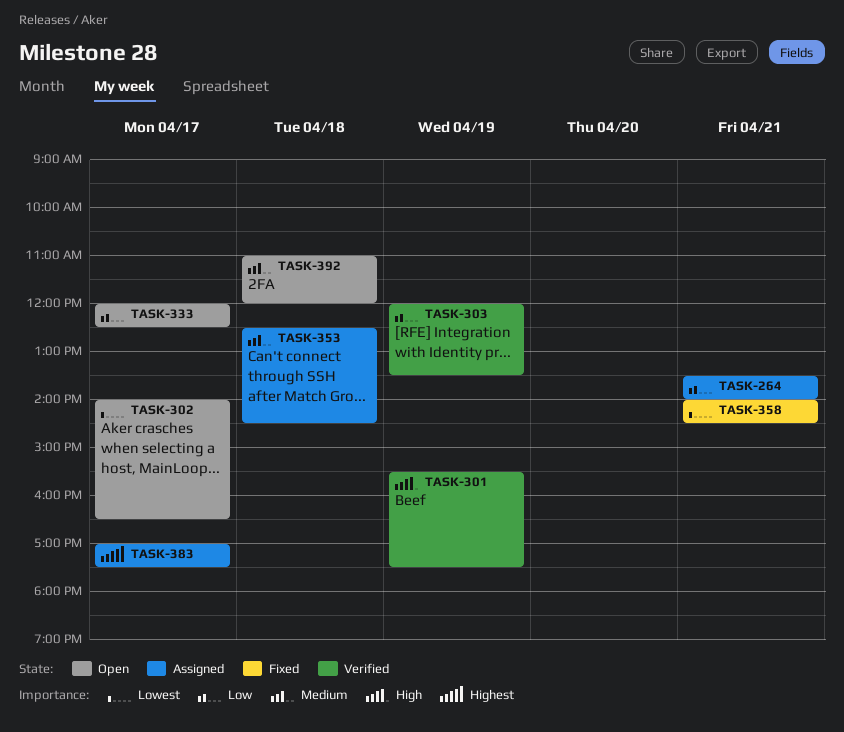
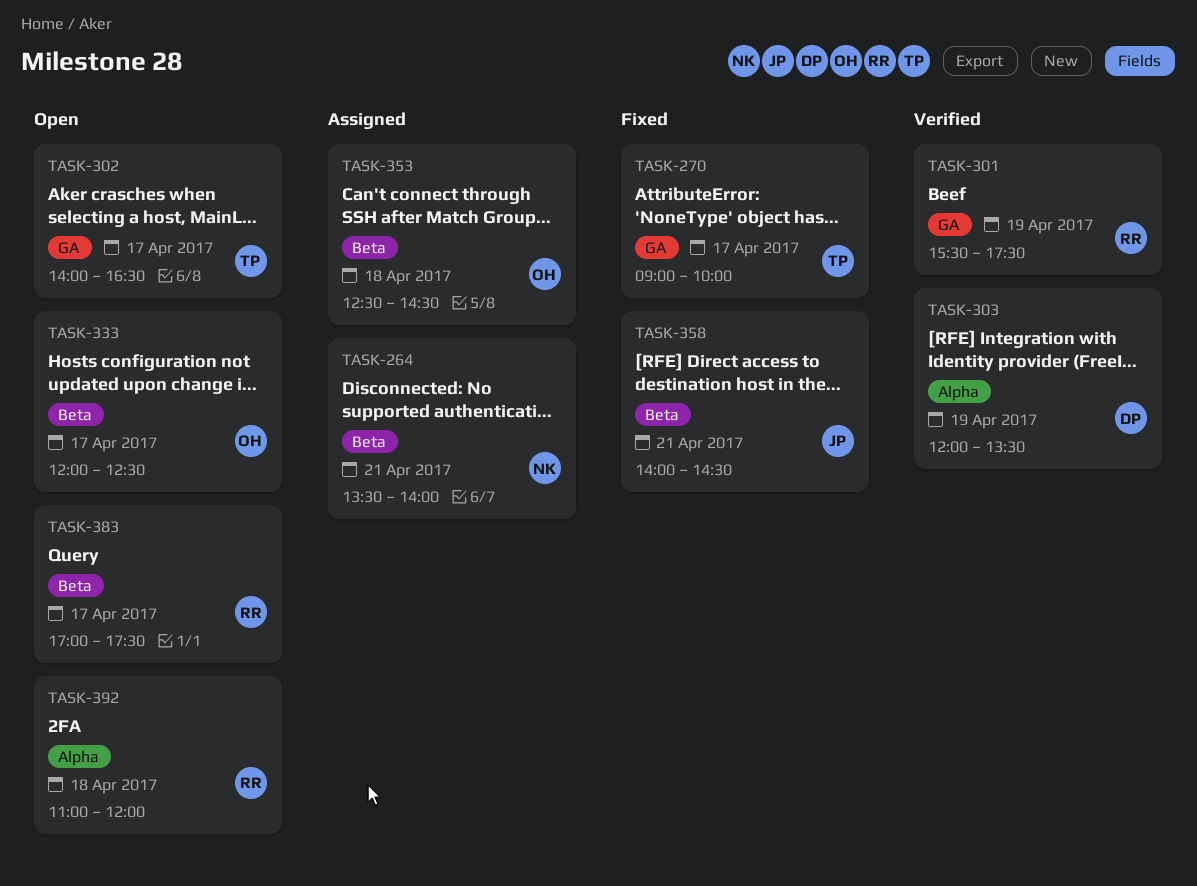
TASK-270: none -> present
TASK-383, status: Assigned -> Open

